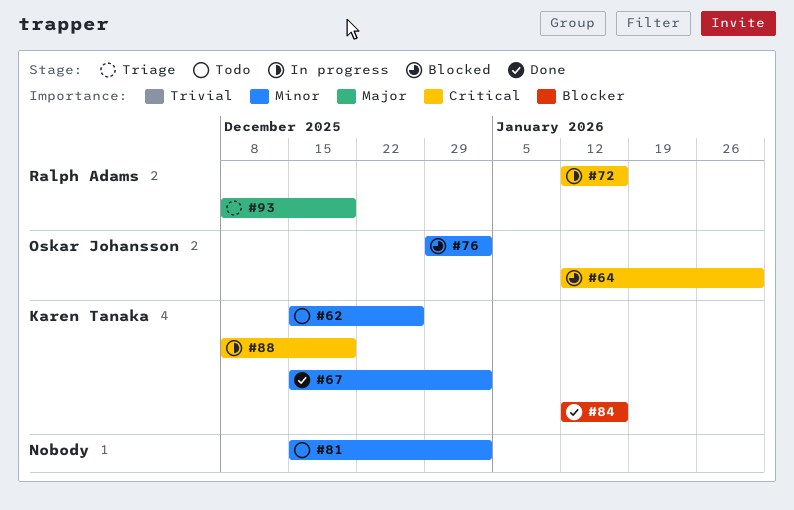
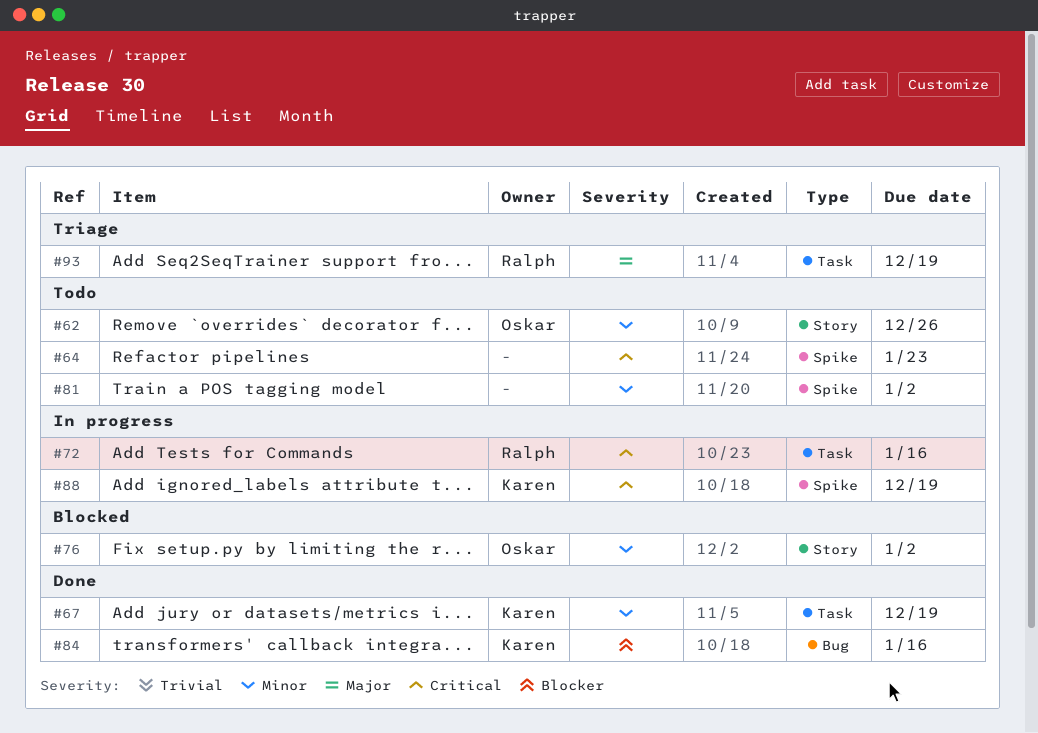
#62, owner: Karen Tanaka -> Oskar Johansson
#64, status: Blocked -> Todo
#64, owner: Oskar Johansson -> none
#64, due: Jan 30 -> Jan 23
#67, due: Jan 2 -> Dec 19

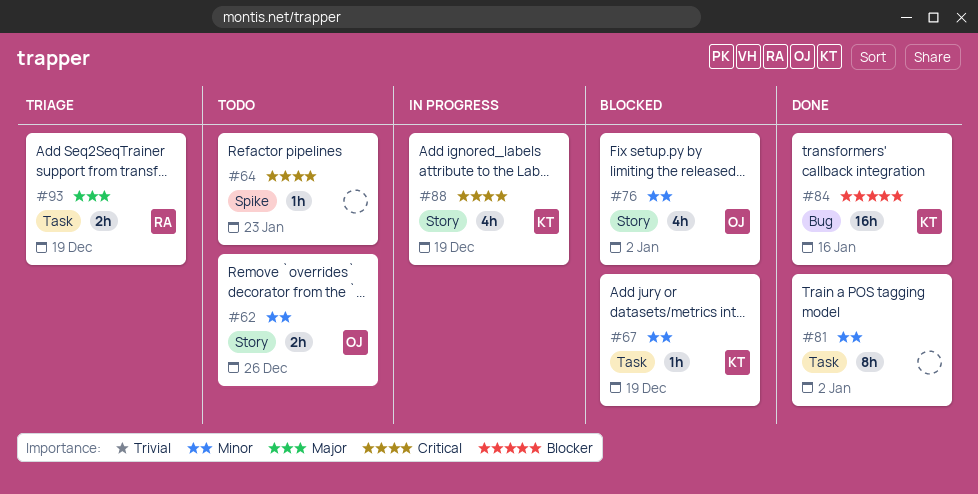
#67, status: Done -> Blocked
#72: present -> none
#81, status: Todo -> Done
#81, label: Spike -> Task
#88, label: Spike -> Story

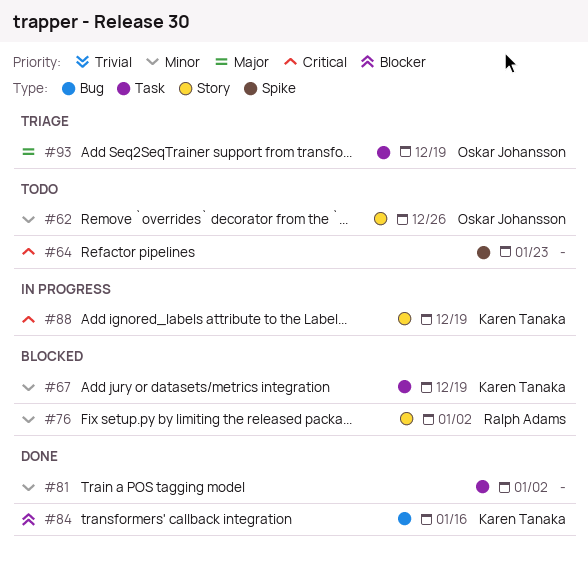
#76, owner: Oskar Johansson -> Ralph Adams
#93, owner: Ralph Adams -> Oskar Johansson

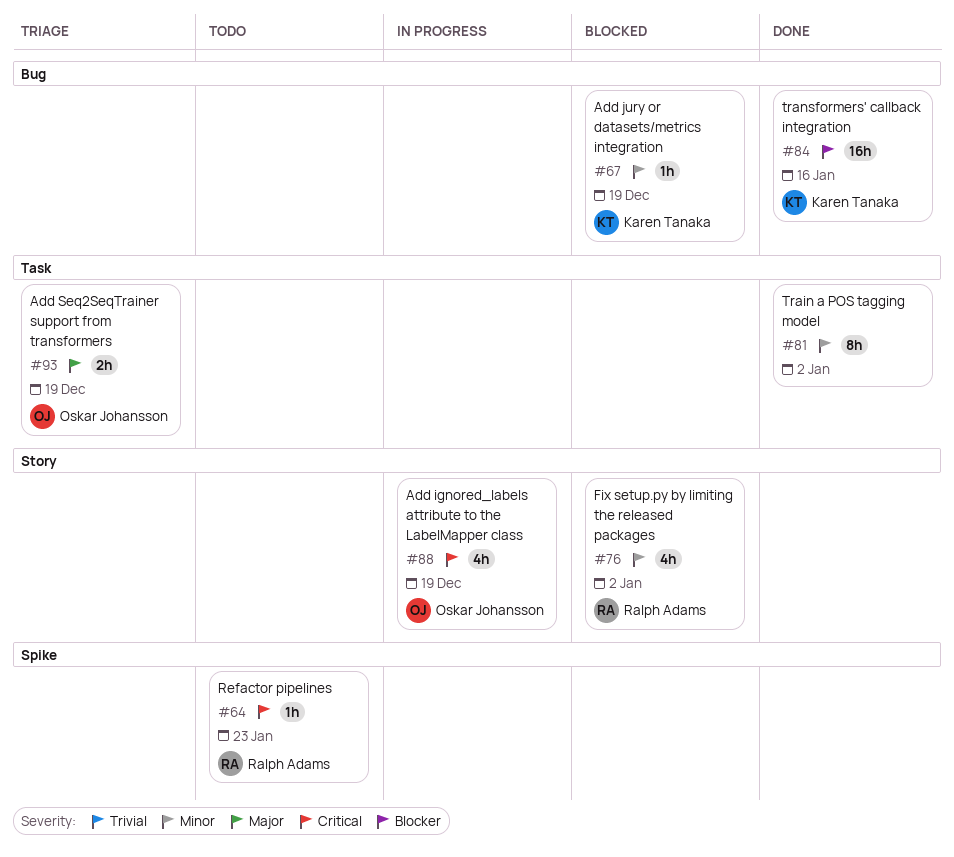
#62: present -> none
#64, owner: none -> Ralph Adams
#67, label: Task -> Bug
#88, owner: Karen Tanaka -> Oskar Johansson

